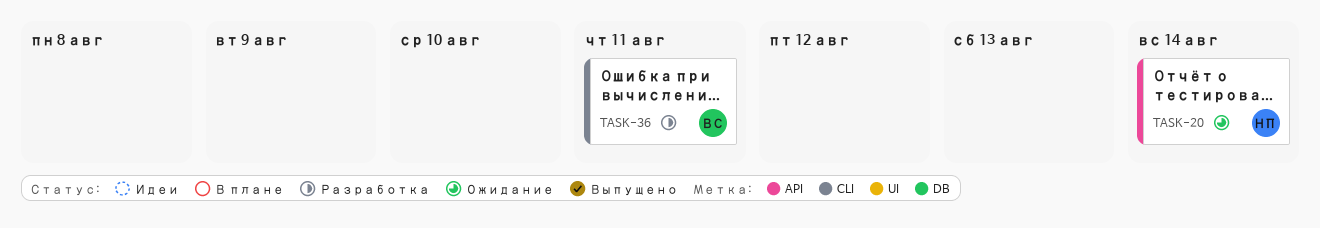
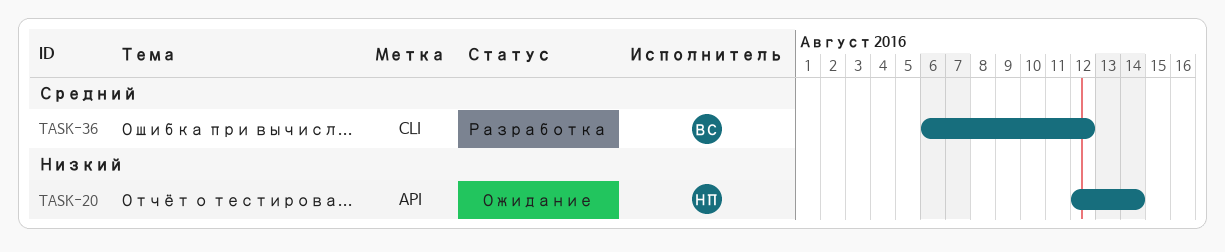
TASK-36, due: Aug 11 -> Aug 12

